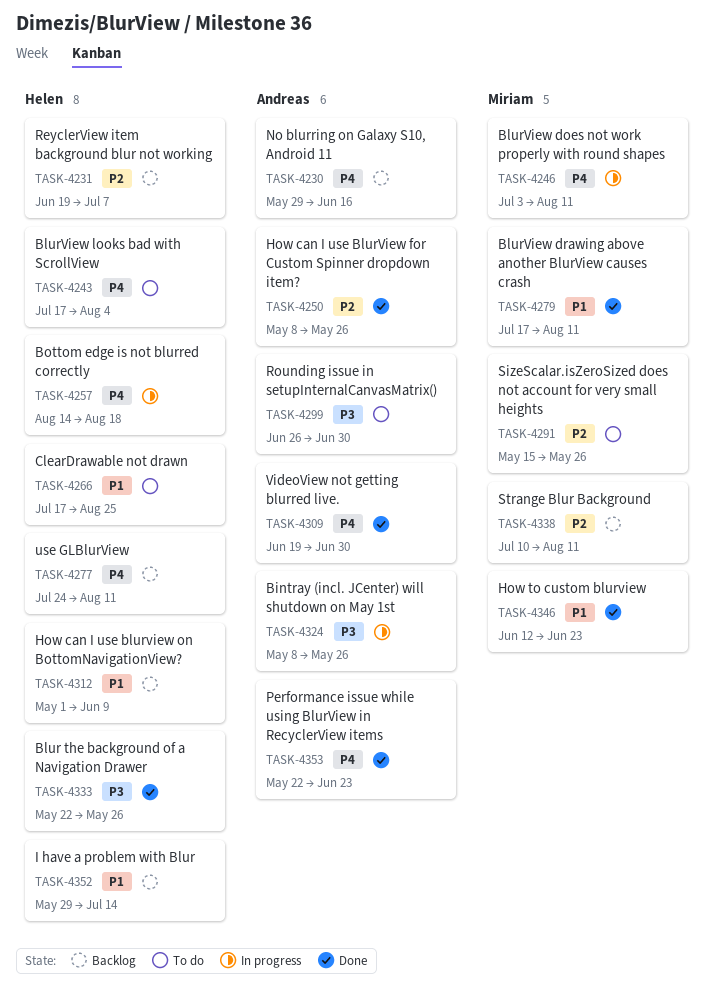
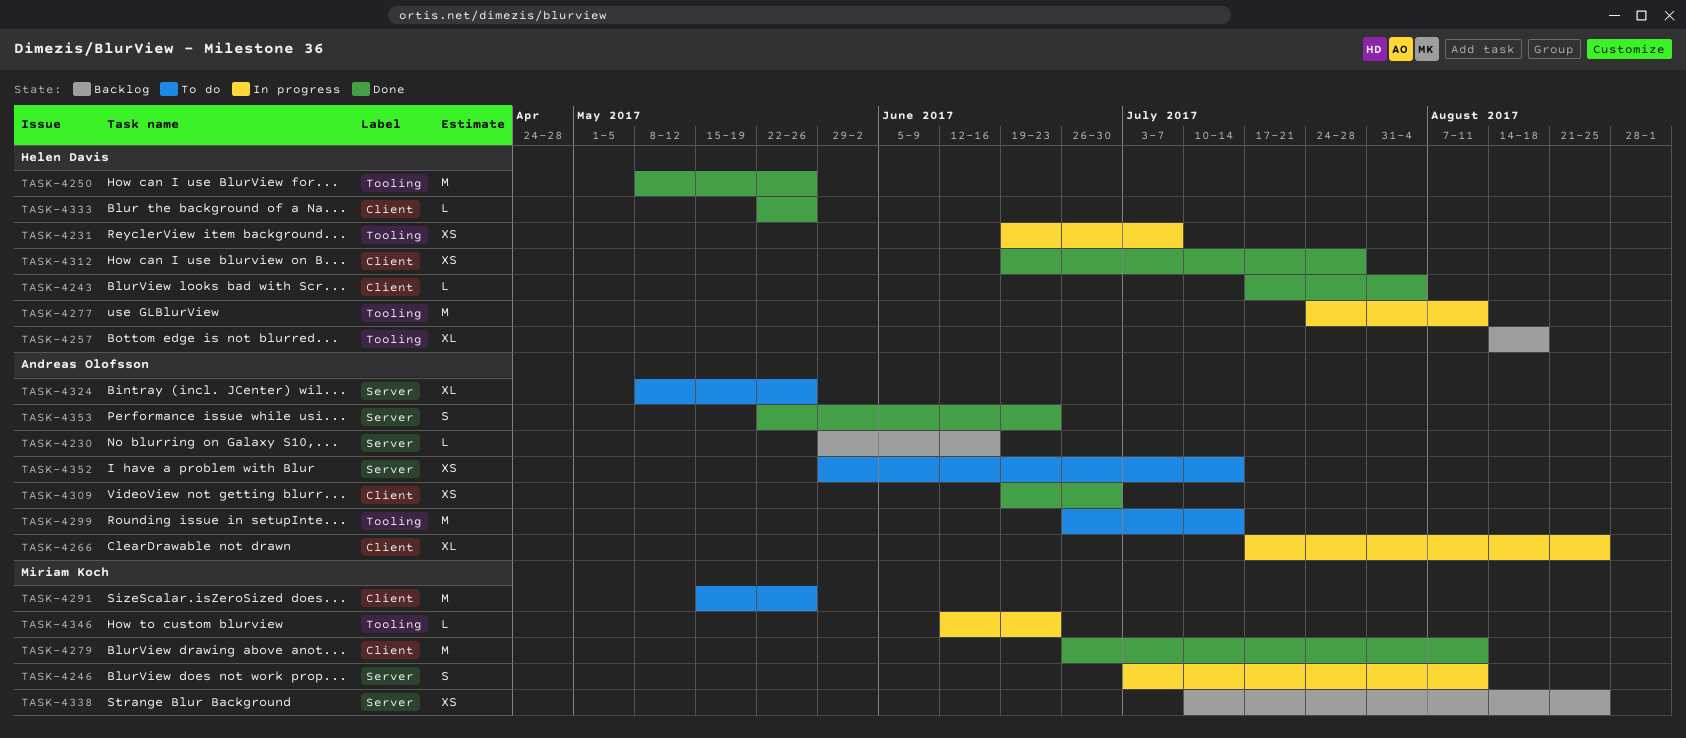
TASK-4231, status: Backlog -> In progress
TASK-4243, status: To do -> Done
TASK-4250, owner: Andreas Olofsson -> Helen Davis
TASK-4257, status: In progress -> Backlog
TASK-4266, status: To do -> In progress
TASK-4266, owner: Helen Davis -> Andreas Olofsson
TASK-4277, status: Backlog -> In progress
TASK-4279, start: Jul 17 -> Jun 26
TASK-4299, due: Jun 30 -> Jul 14
TASK-4312, status: Backlog -> Done
TASK-4312, start: May 1 -> Jun 19
TASK-4312, due: Jun 9 -> Jul 28
TASK-4324, status: In progress -> To do
TASK-4338, due: Aug 11 -> Aug 25
TASK-4346, status: Done -> In progress
TASK-4352, status: Backlog -> To do
TASK-4352, owner: Helen Davis -> Andreas Olofsson

